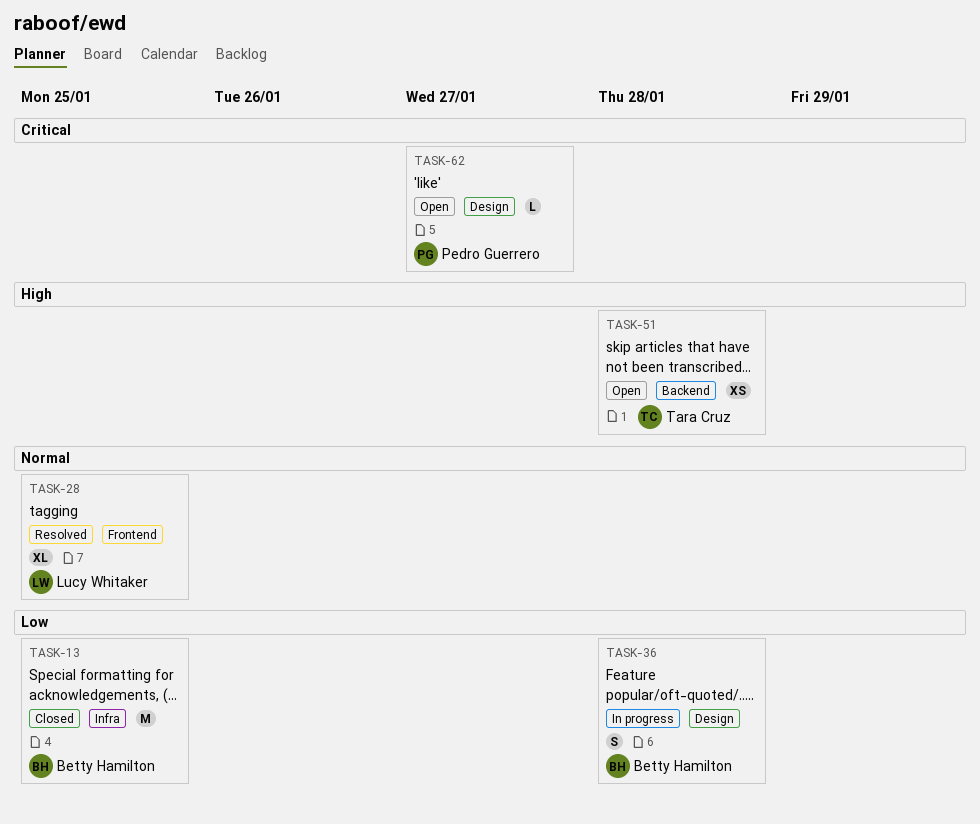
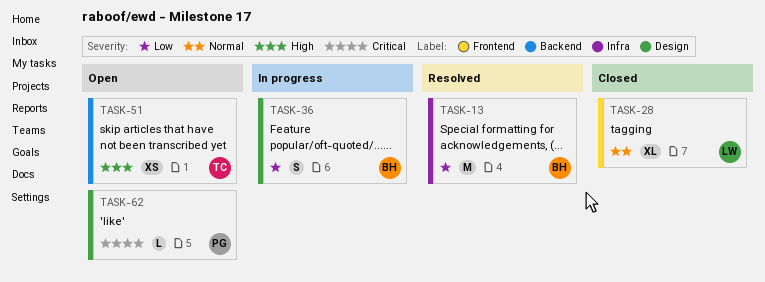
TASK-13, status: Closed -> Resolved
TASK-28, status: Resolved -> Closed

